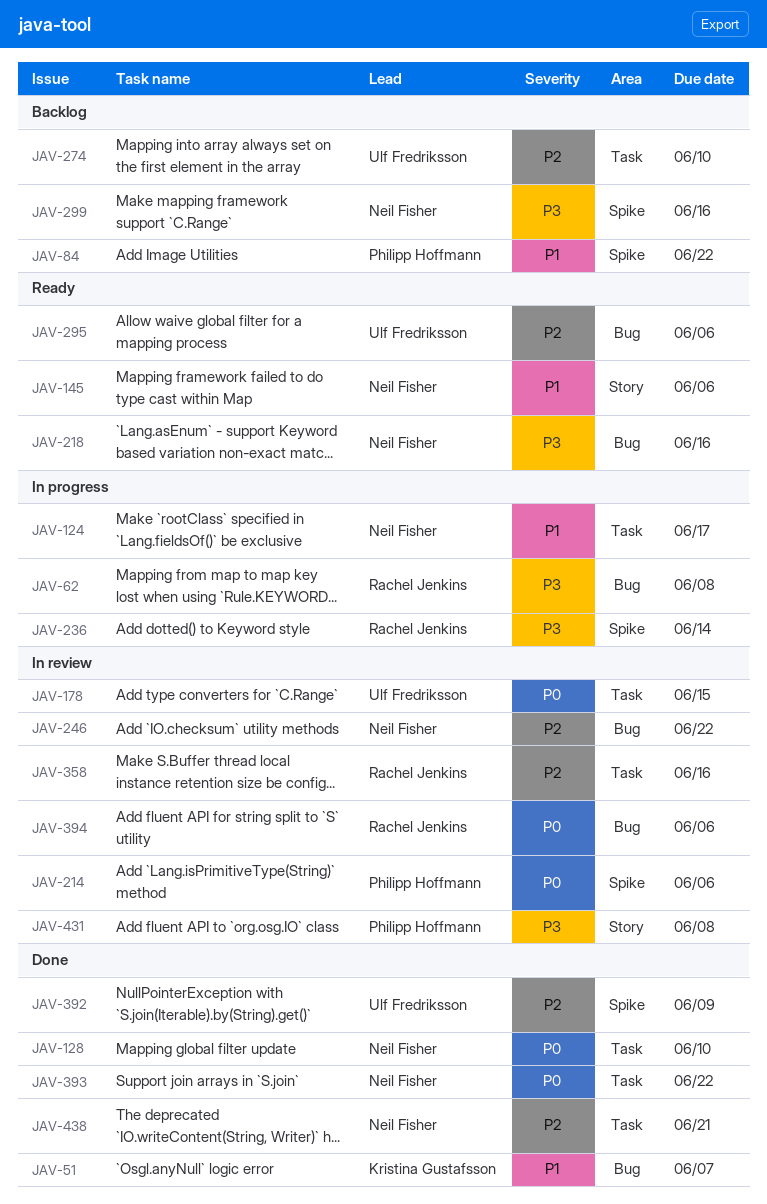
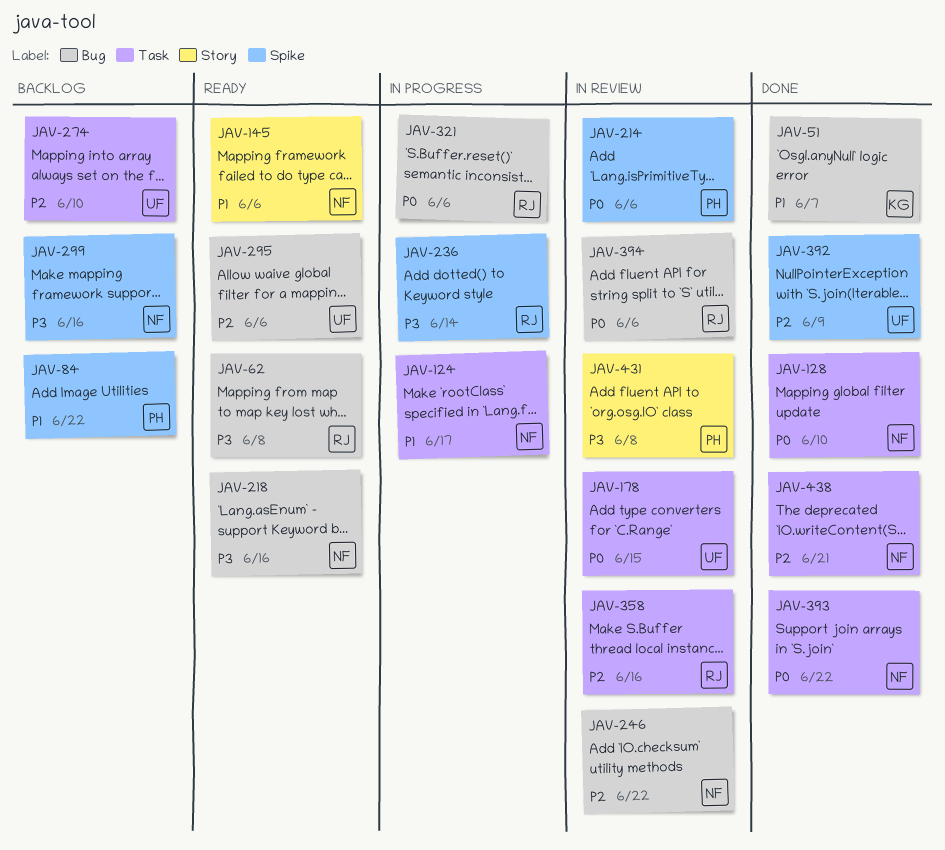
JAV-62, status: In progress -> Ready
JAV-321: none -> present

